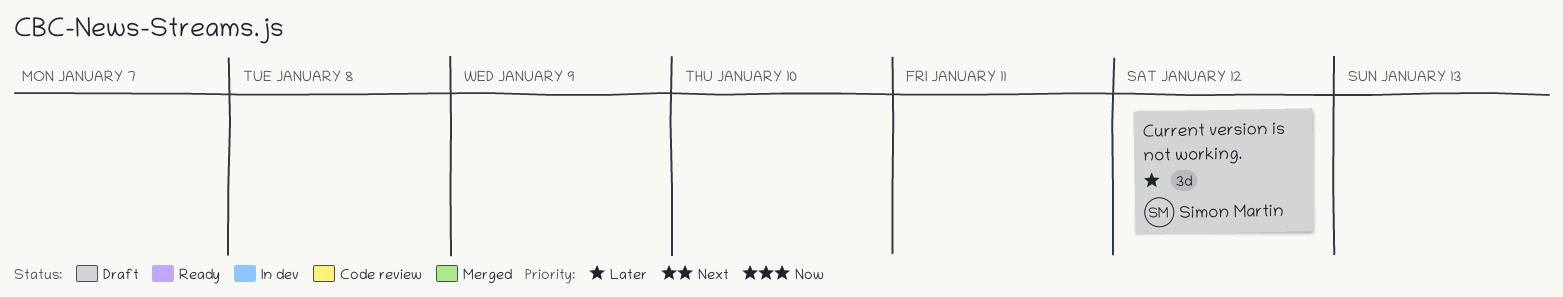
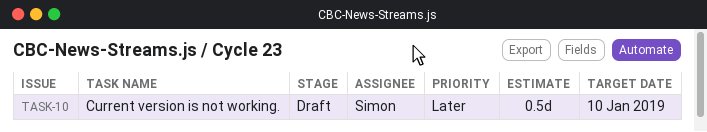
Current version is not working., estimate: 3d -> 0.5d
Current version is not working., due: Jan 12 -> Jan 10

